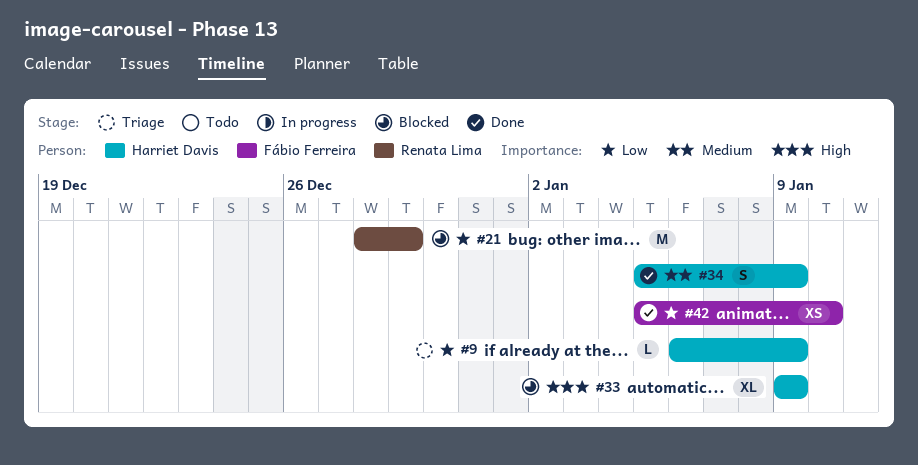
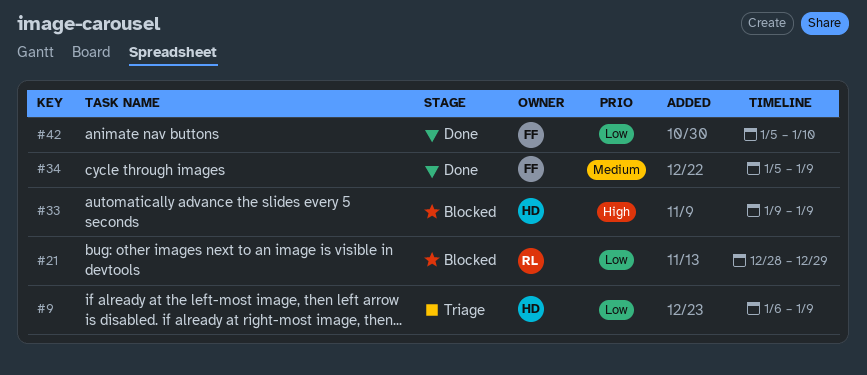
#34, owner: Harriet Davis -> Fábio Ferreira

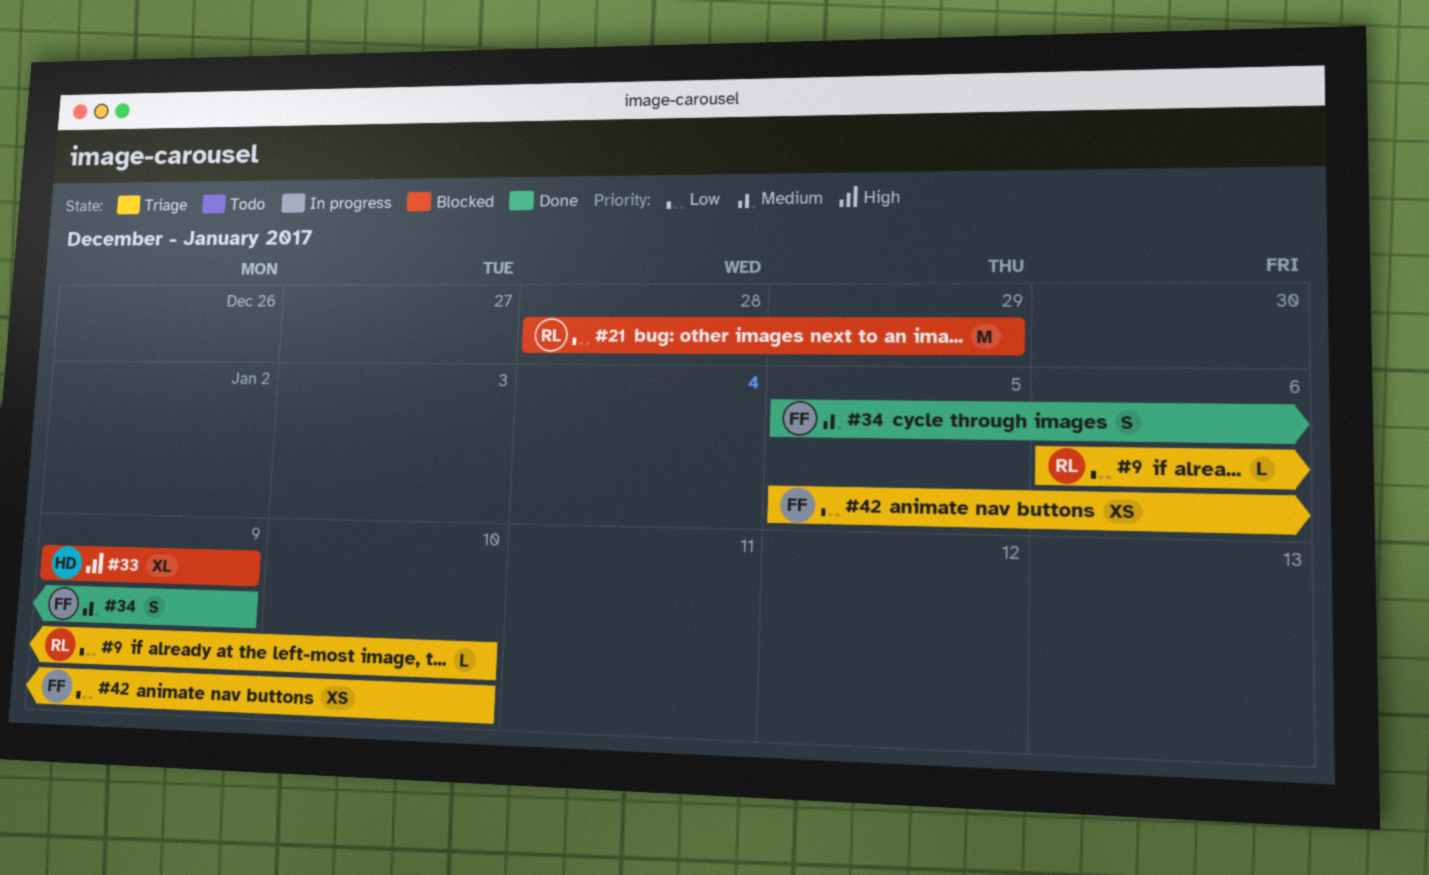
#9, owner: HD -> RL
#9, due: Jan 9 -> Jan 10
#42, status: Done -> Triage

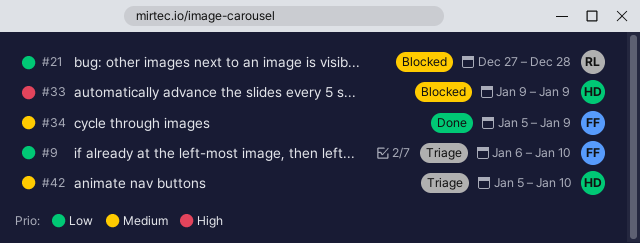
#9, owner: RL -> FF
#21, start: Dec 28 -> Dec 27
#21, due: Dec 29 -> Dec 28
#42, owner: FF -> HD
#42, priority: Low -> Medium

